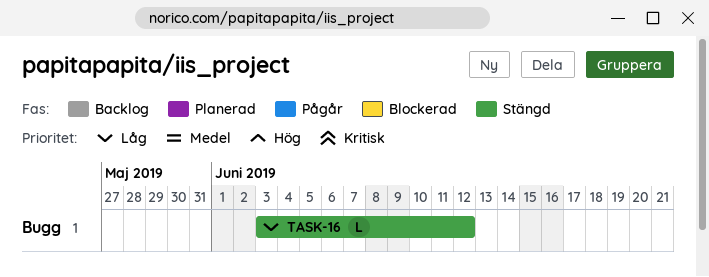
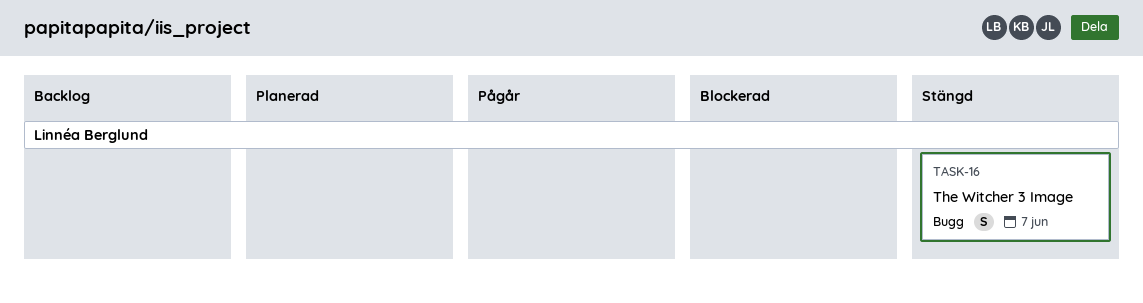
TASK-16, estimate: L -> S
TASK-16, due: Jun 12 -> Jun 7

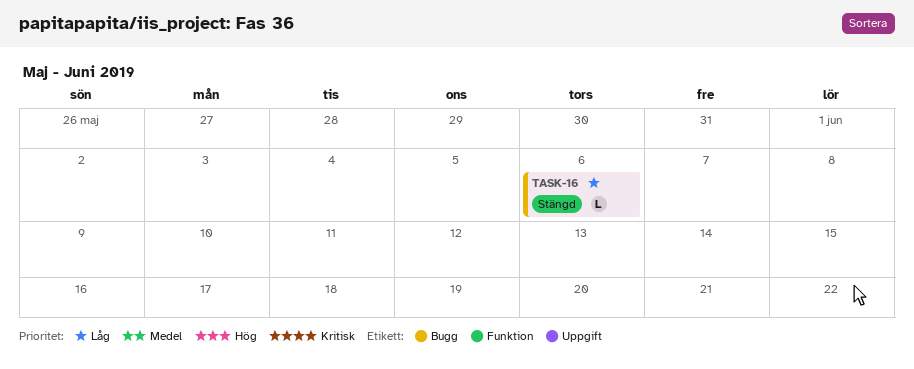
TASK-16, estimate: S -> L
TASK-16, due: Jun 7 -> Jun 6

